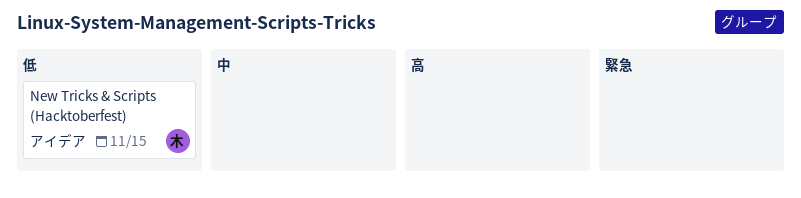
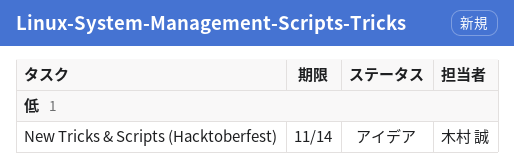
New Tricks & Scripts (Hacktoberfest), due: Nov 15 -> Nov 14

